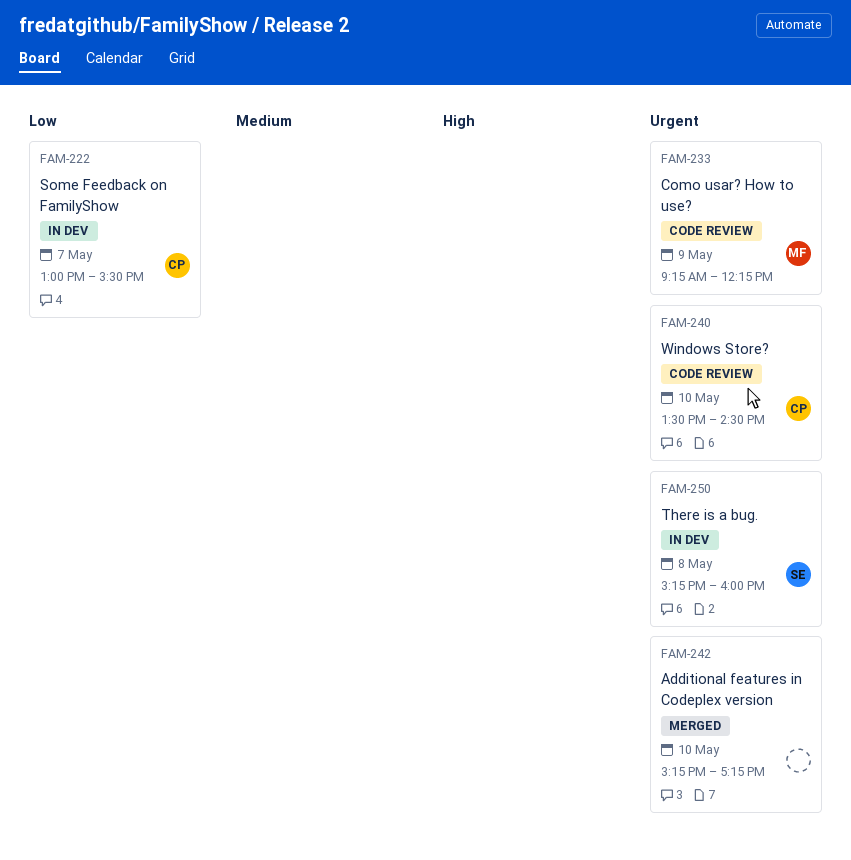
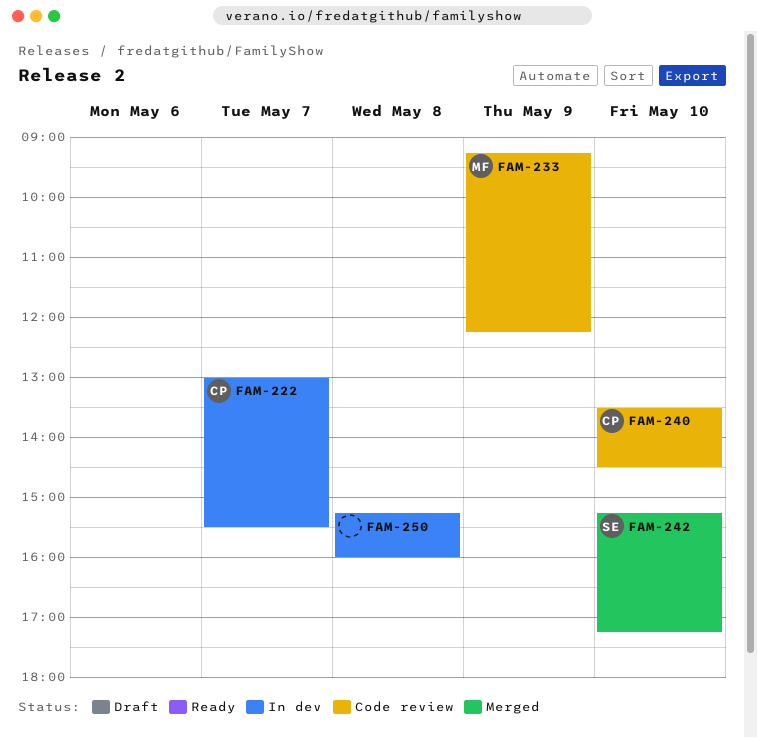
FAM-242, owner: none -> SE
FAM-250, owner: SE -> none

